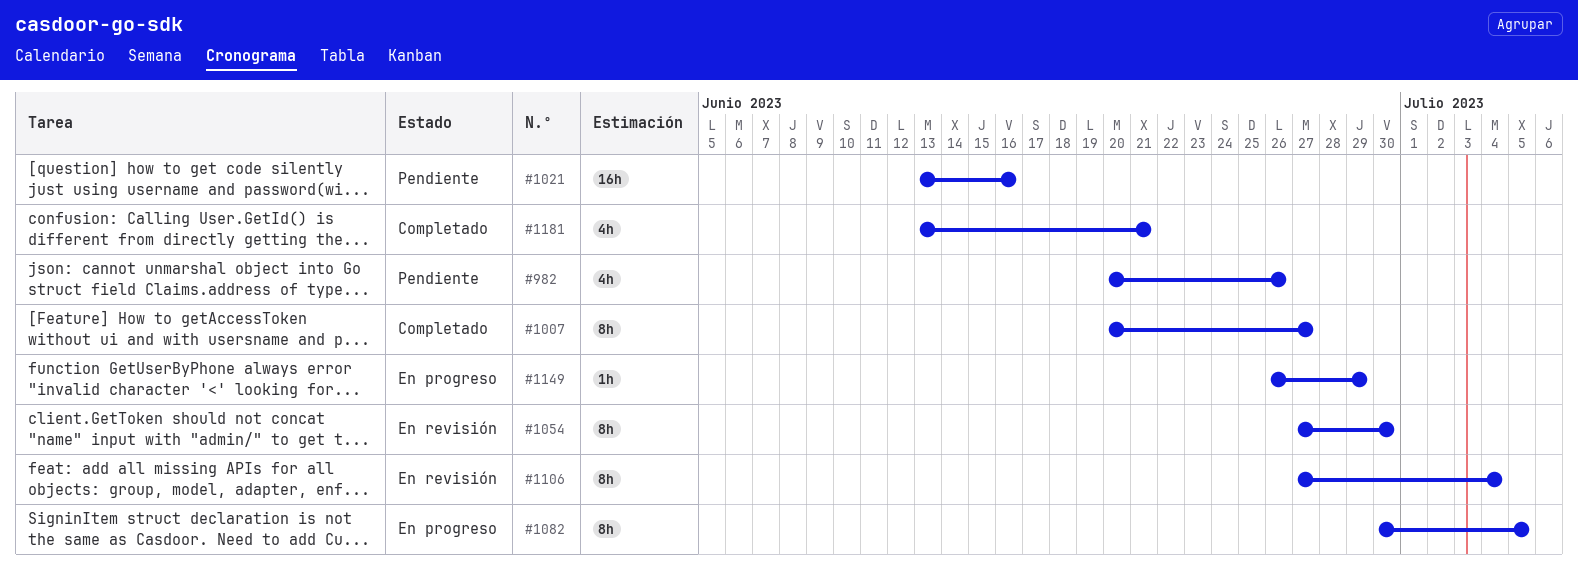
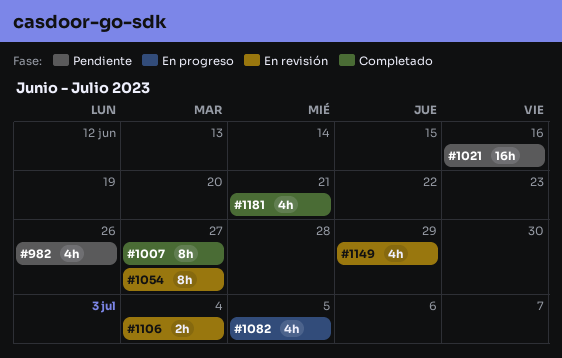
#1054, due: Jun 30 -> Jun 27
#1082, estimate: 8h -> 4h
#1106, estimate: 8h -> 2h
#1149, status: En progreso -> En revisión
#1149, estimate: 1h -> 4h

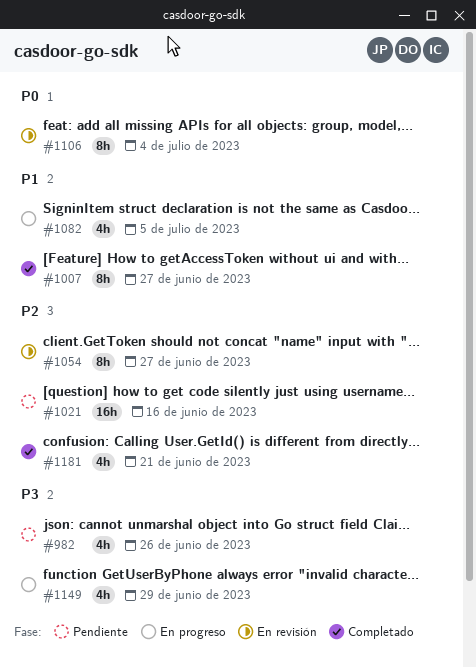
#1106, estimate: 2h -> 8h
#1149, status: En revisión -> En progreso

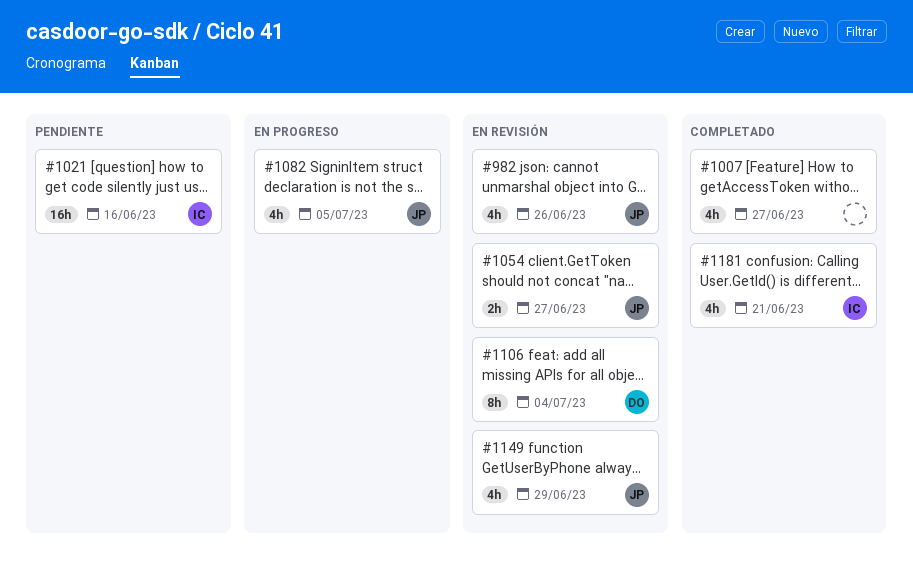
#982, status: Pendiente -> En revisión
#1007, estimate: 8h -> 4h
#1054, estimate: 8h -> 2h
#1149, status: En progreso -> En revisión

